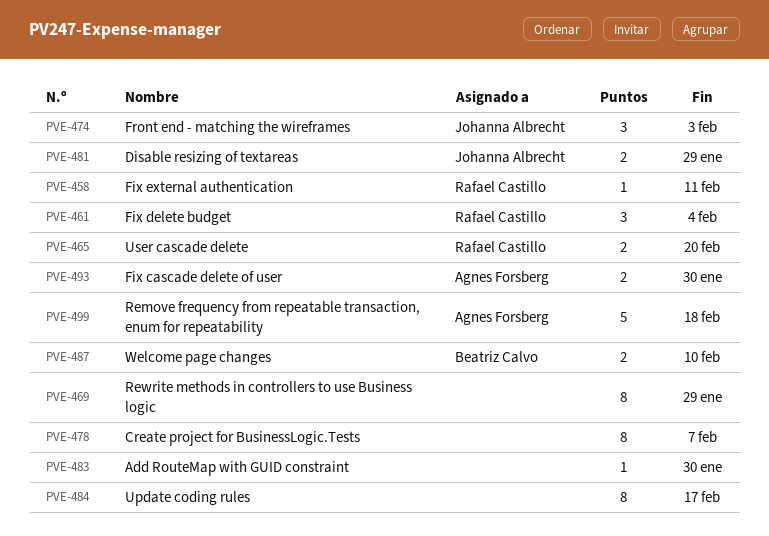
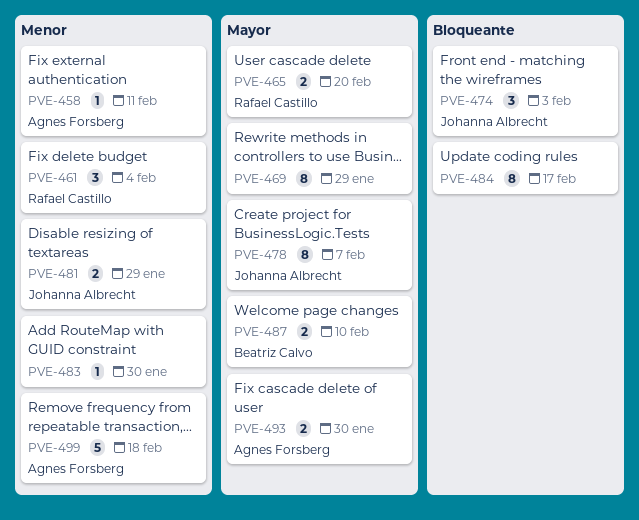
PVE-458, owner: Rafael Castillo -> Agnes Forsberg
PVE-478, owner: none -> Johanna Albrecht

